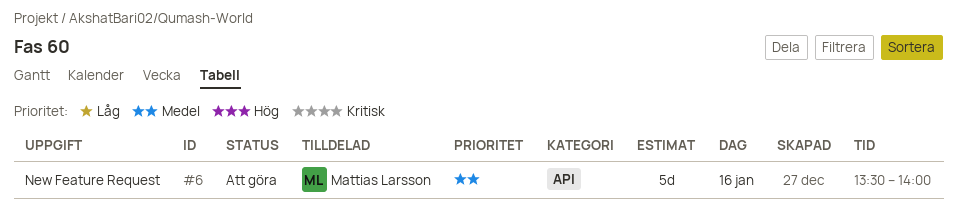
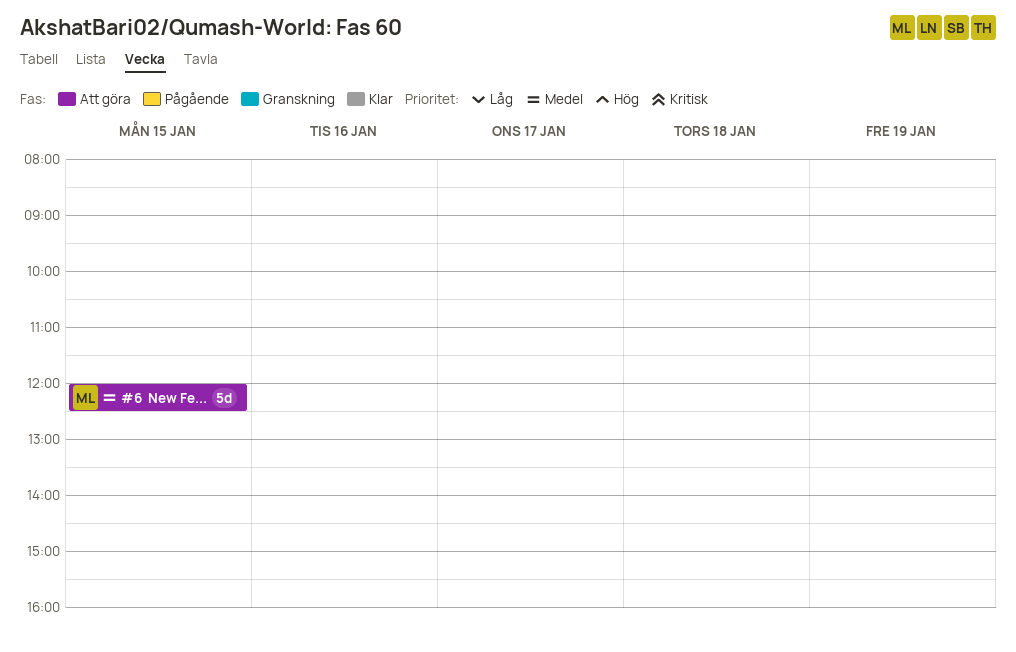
#6, day: Jan 16 -> Jan 15
#6, begins: 13:30 -> 12:00
#6, ends: 14:00 -> 12:30

